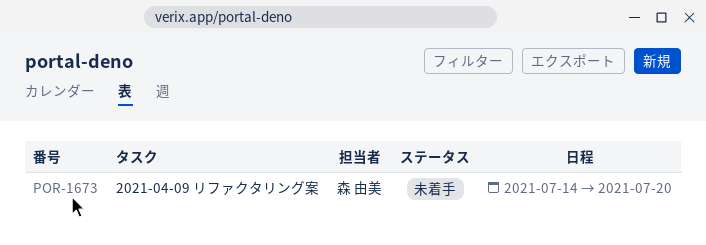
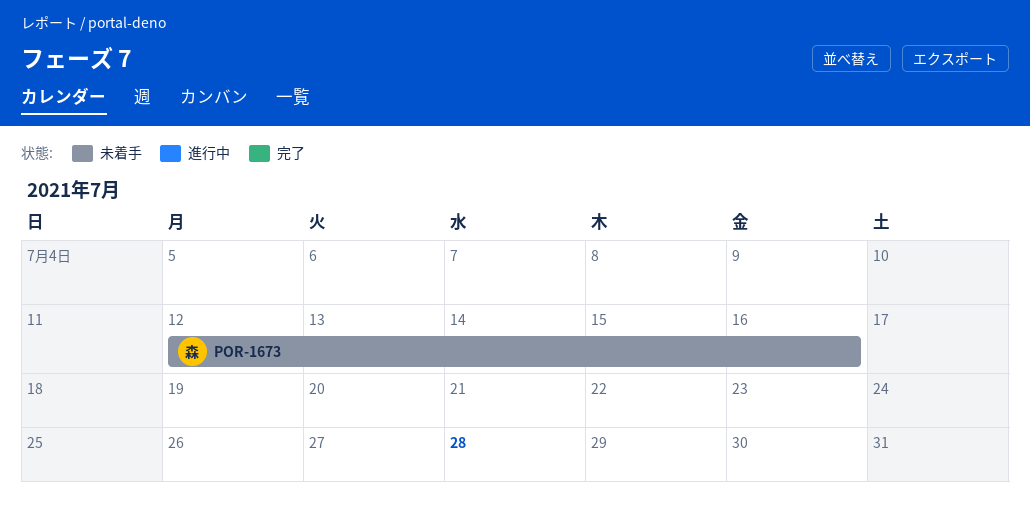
POR-1673, start: Jul 14 -> Jul 12
POR-1673, due: Jul 20 -> Jul 16

